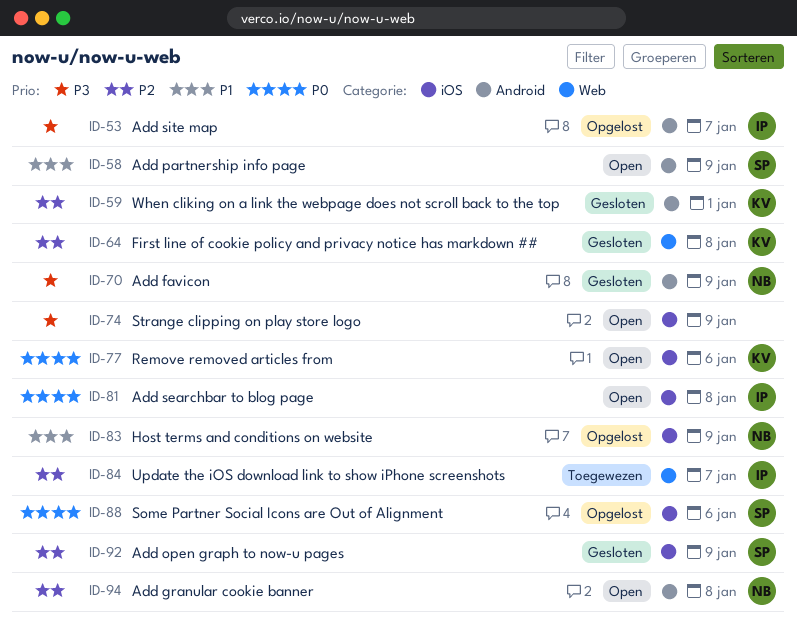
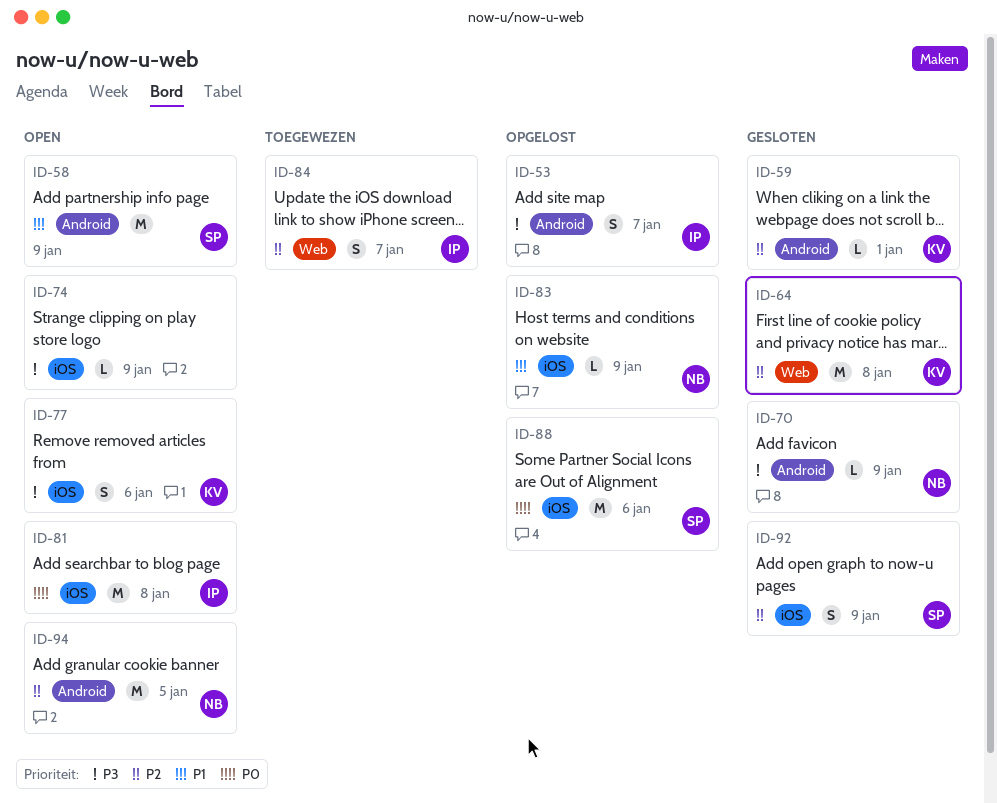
ID-77, priority: P0 -> P3
ID-94, due: Jan 8 -> Jan 5

